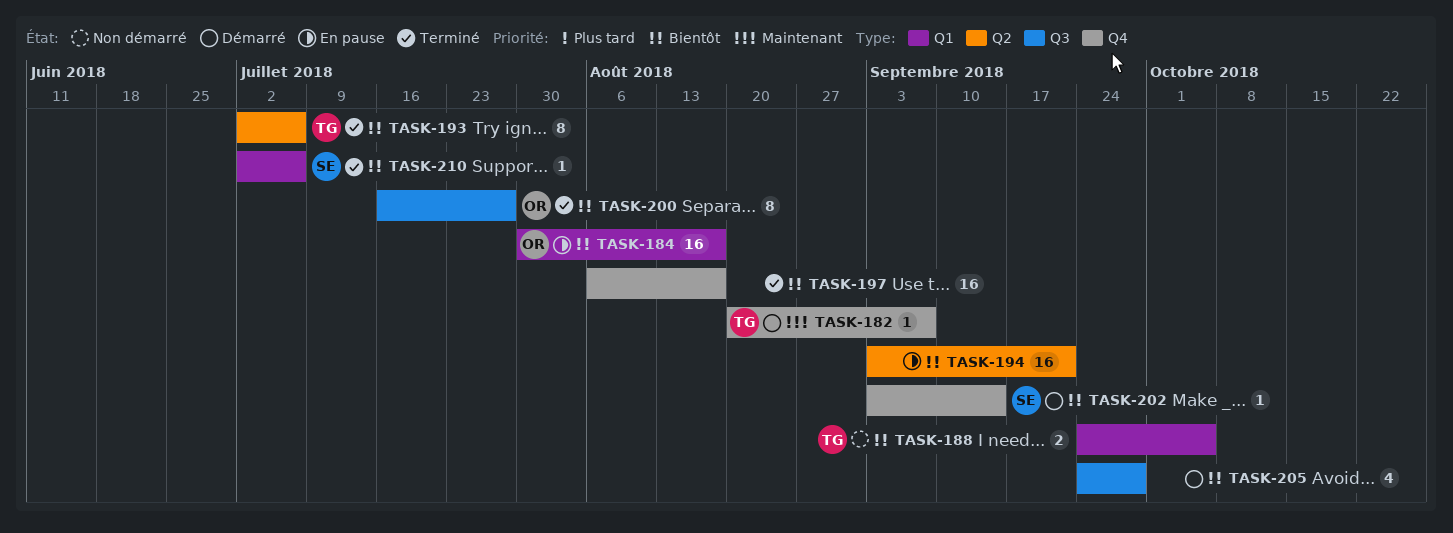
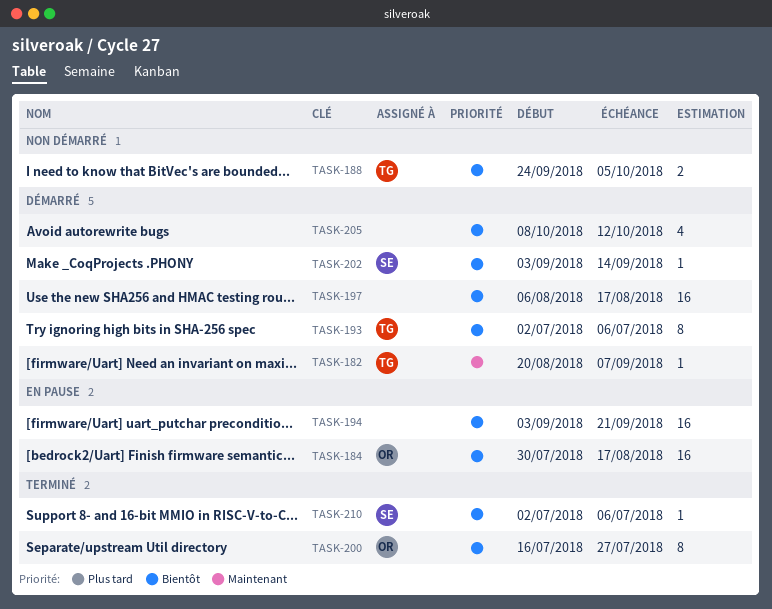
TASK-193, status: Terminé -> Démarré
TASK-197, status: Terminé -> Démarré
TASK-205, start: Sep 24 -> Oct 8
TASK-205, due: Sep 28 -> Oct 12

